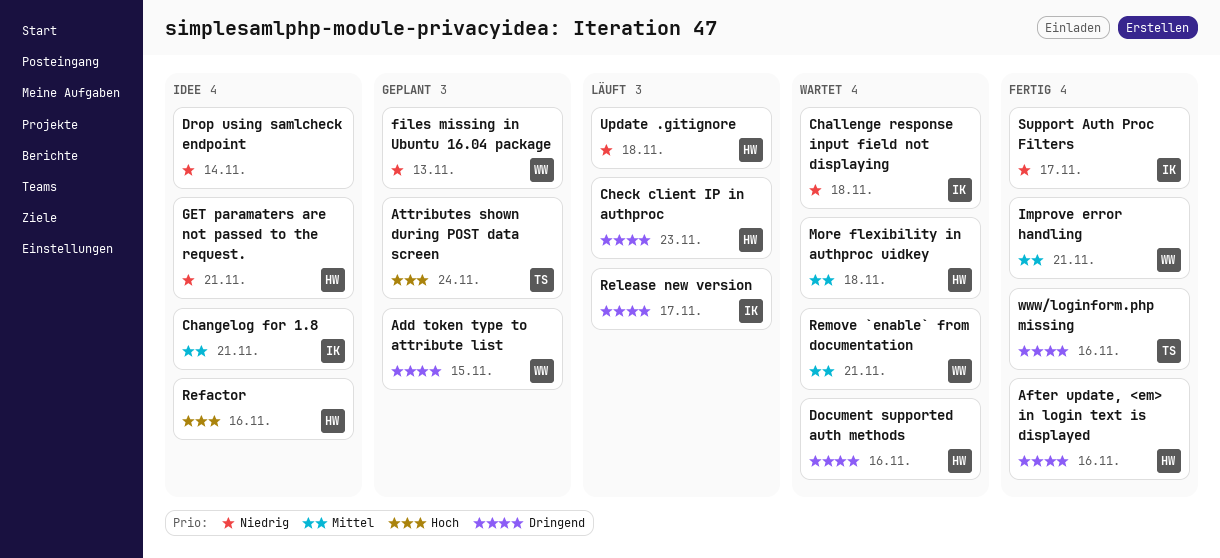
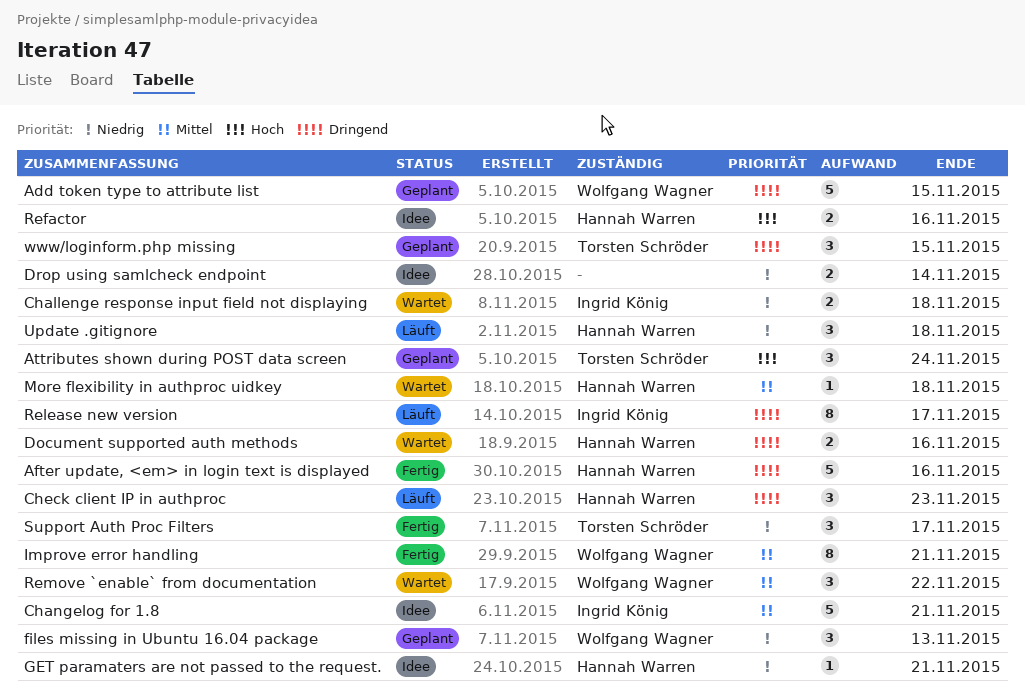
Remove `enable` from documentation, due: Nov 21 -> Nov 22
Support Auth Proc Filters, owner: Ingrid König -> Torsten Schröder
www/loginform.php missing, status: Fertig -> Geplant
www/loginform.php missing, due: Nov 16 -> Nov 15

